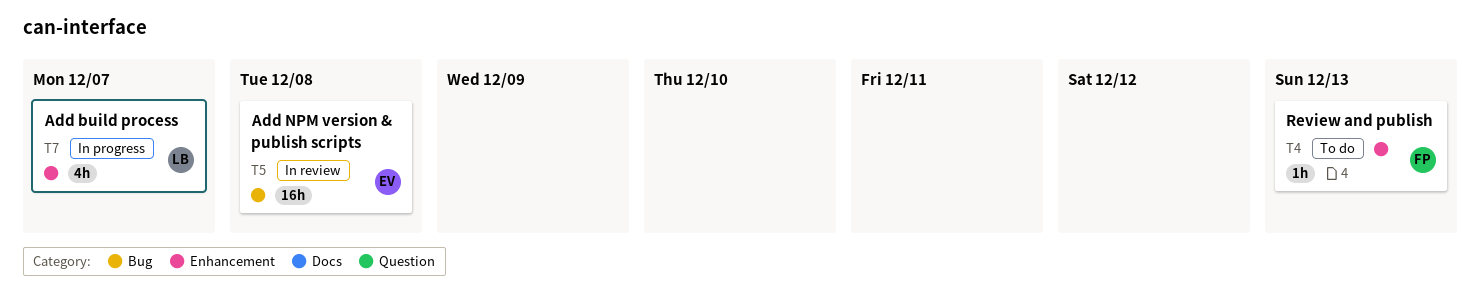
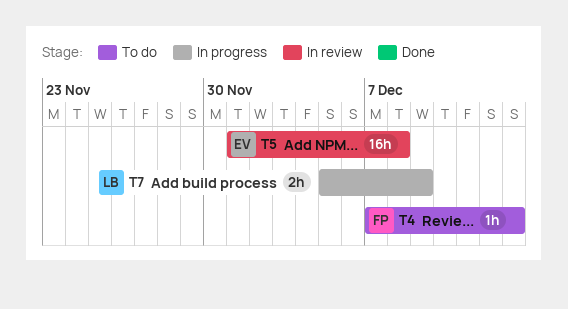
T7, estimate: 4h -> 2h
T7, due: Dec 7 -> Dec 9

